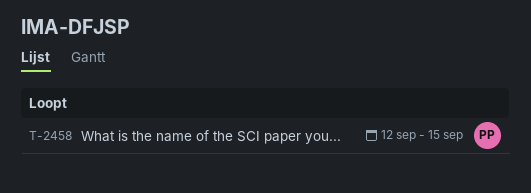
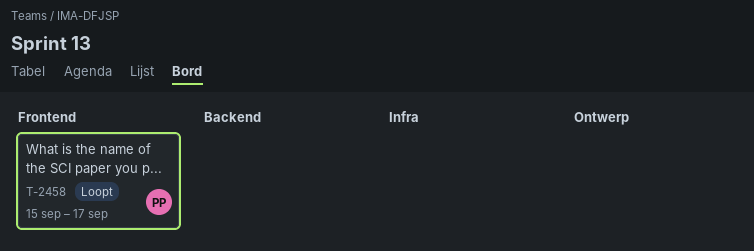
T-2458, start: Sep 12 -> Sep 15
T-2458, due: Sep 15 -> Sep 17

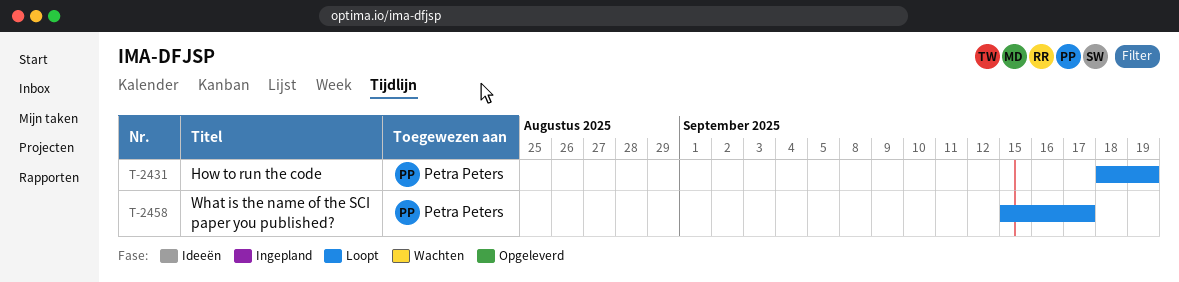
T-2431: none -> present

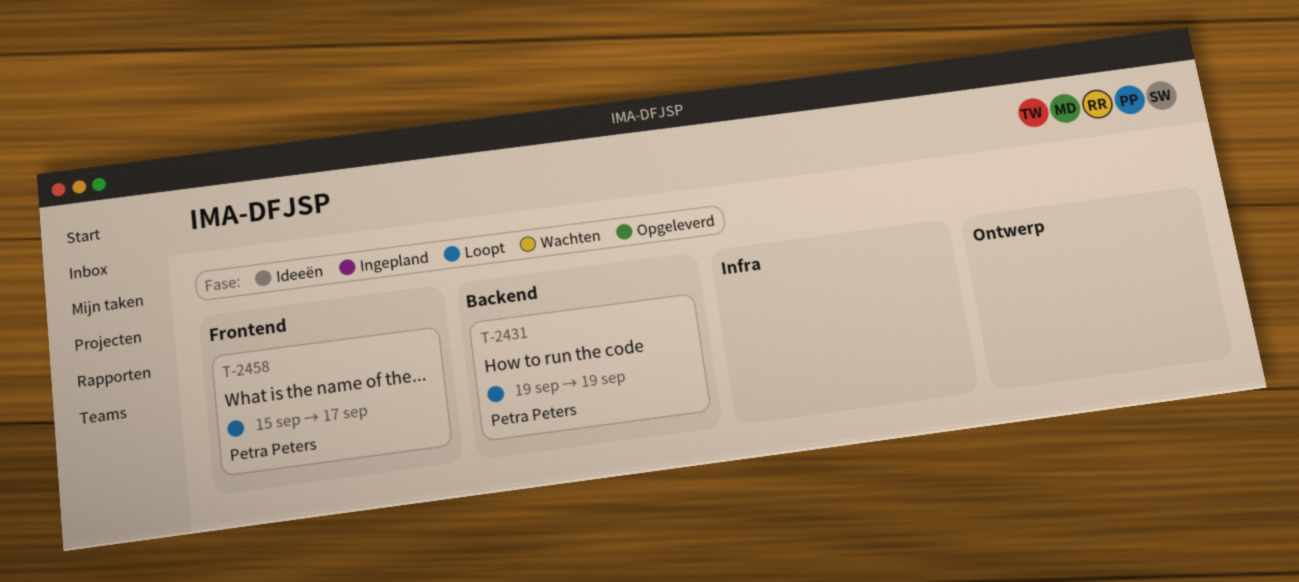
T-2431, start: Sep 18 -> Sep 19

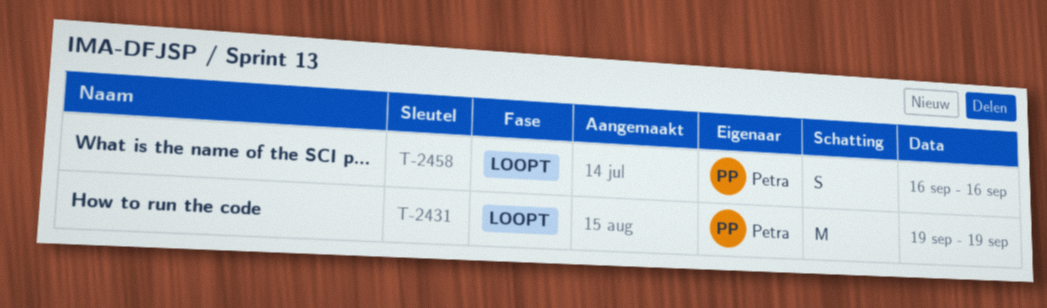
T-2458, start: Sep 15 -> Sep 16
T-2458, due: Sep 17 -> Sep 16

